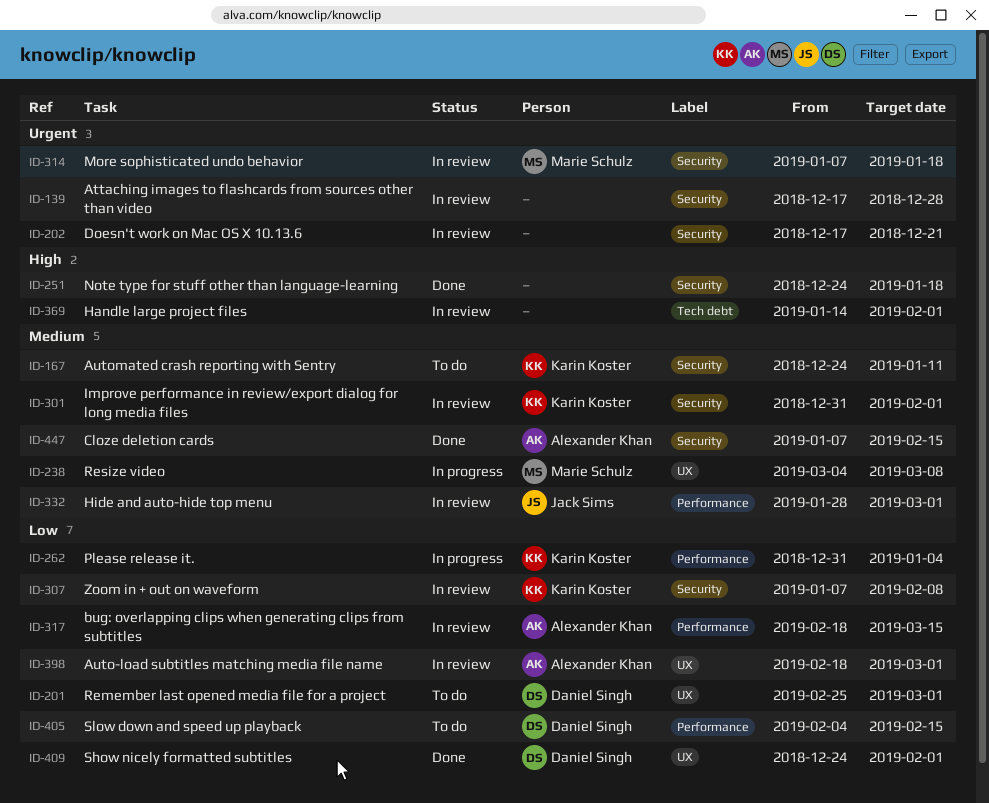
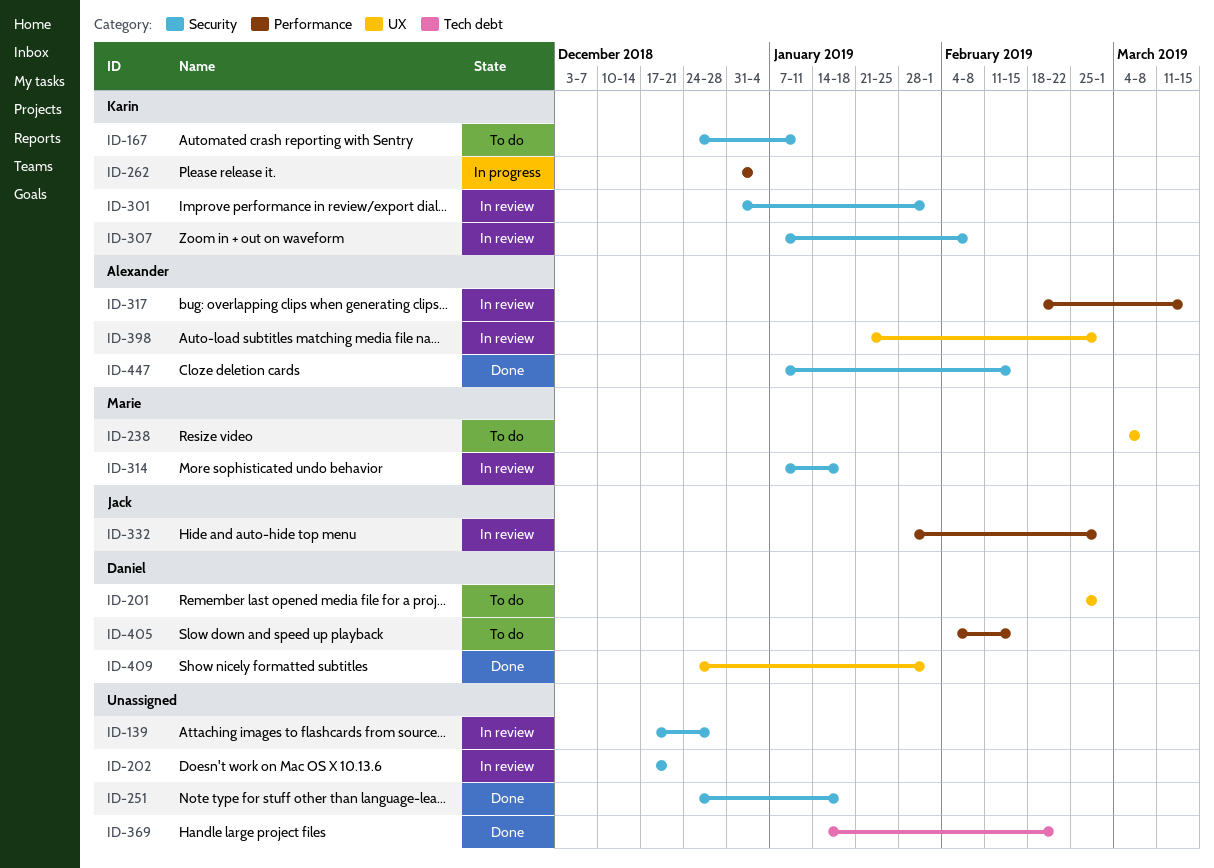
ID-238, status: In progress -> To do
ID-369, status: In review -> Done
ID-369, due: Feb 1 -> Feb 22
ID-398, start: Feb 18 -> Jan 21

